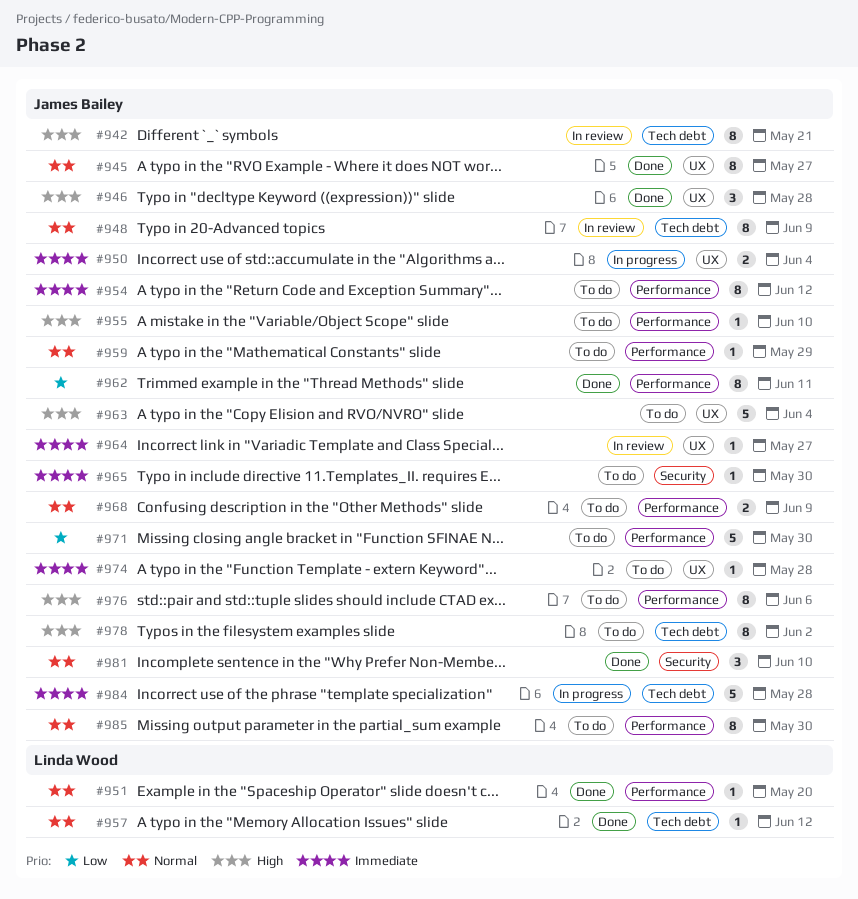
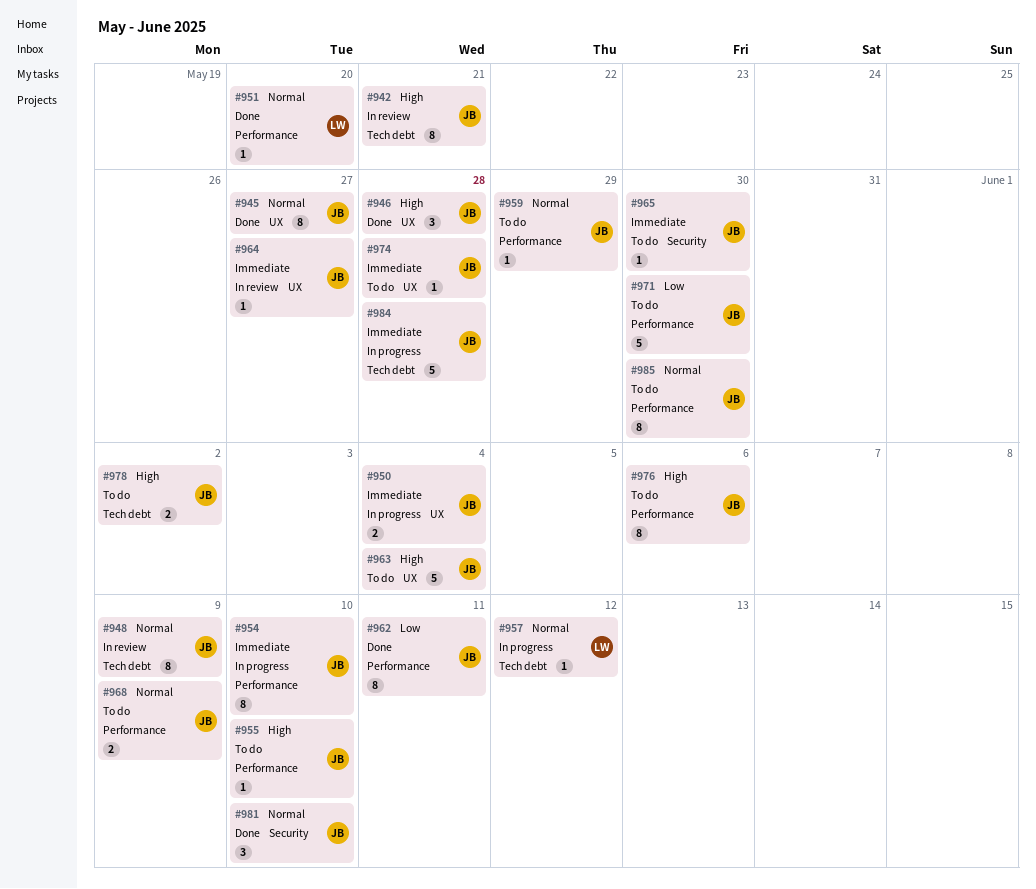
#954, status: To do -> In progress
#954, due: Jun 12 -> Jun 10
#957, status: Done -> In progress
#978, estimate: 8 -> 2

